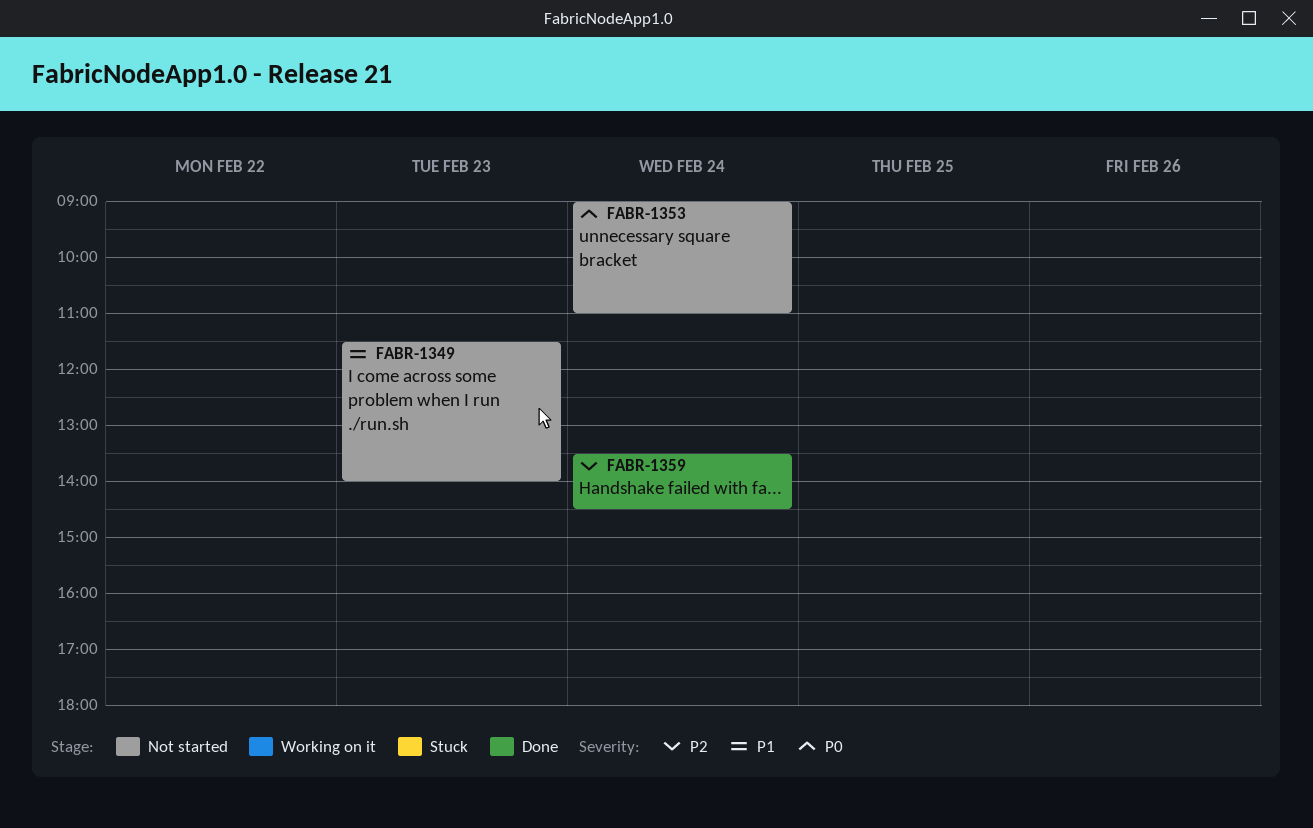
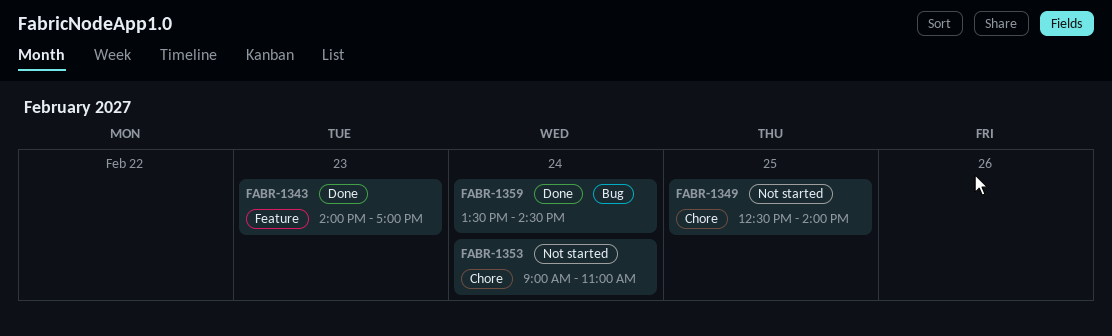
FABR-1343: none -> present
FABR-1349, day: Feb 23 -> Feb 25
FABR-1349, begins: 11:30 -> 12:30

